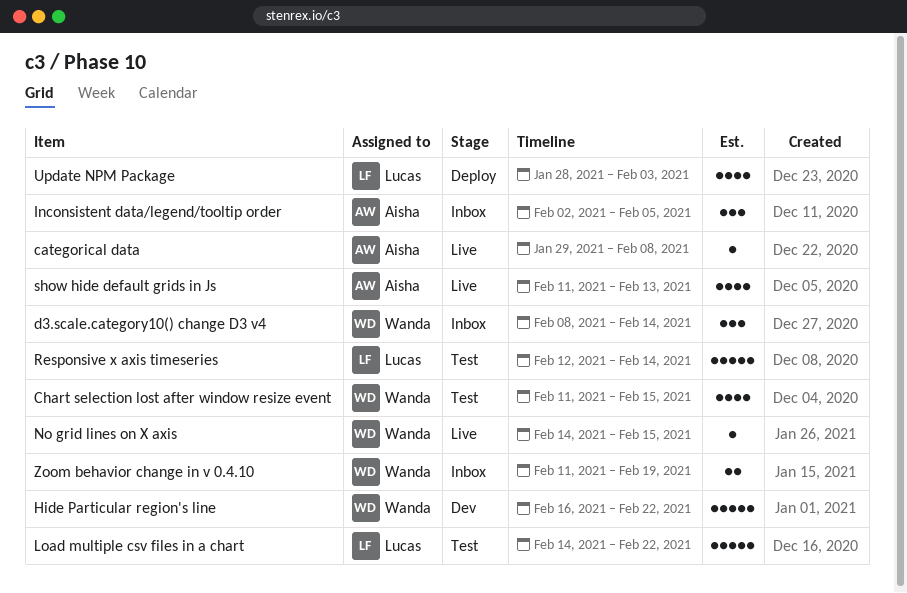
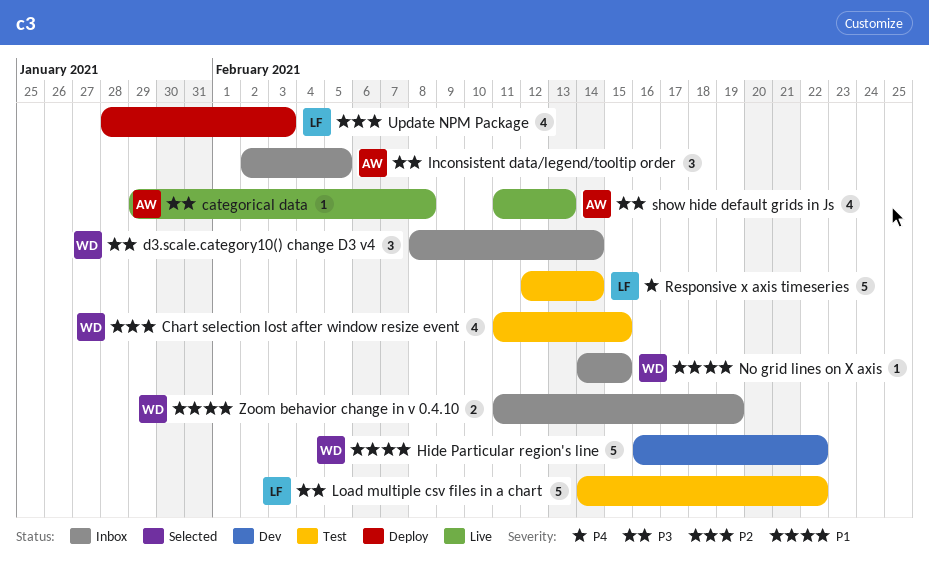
No grid lines on X axis, status: Live -> Inbox

